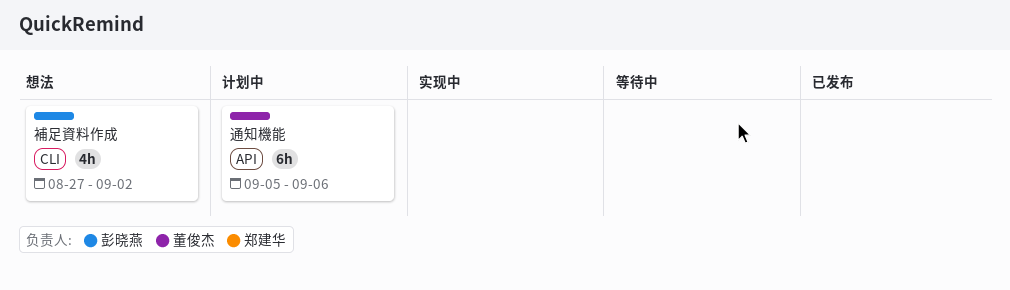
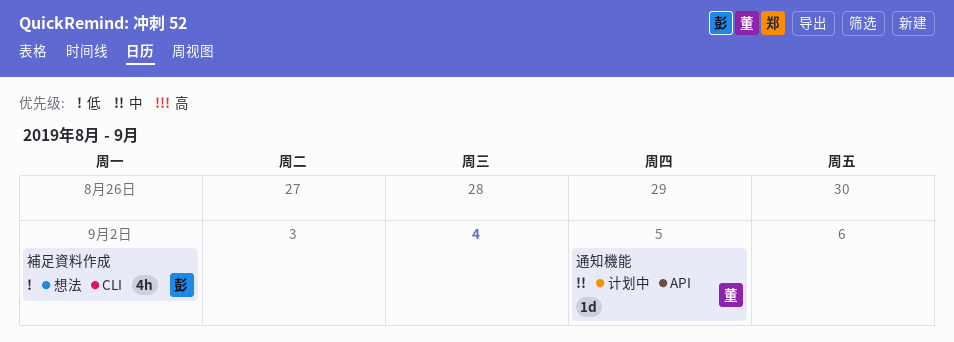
通知機能, estimate: 6h -> 1d
通知機能, due: Sep 6 -> Sep 5

